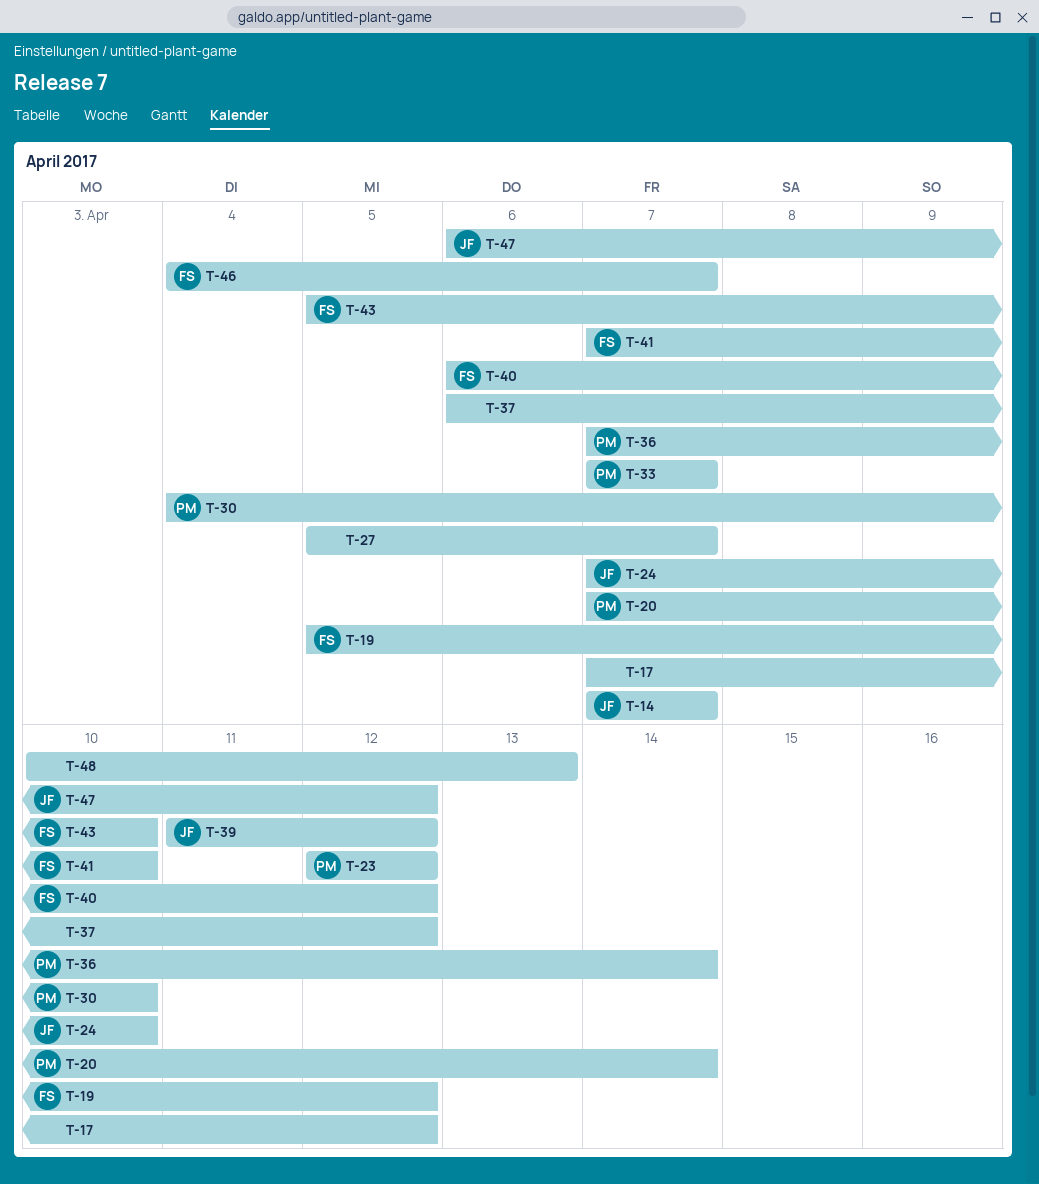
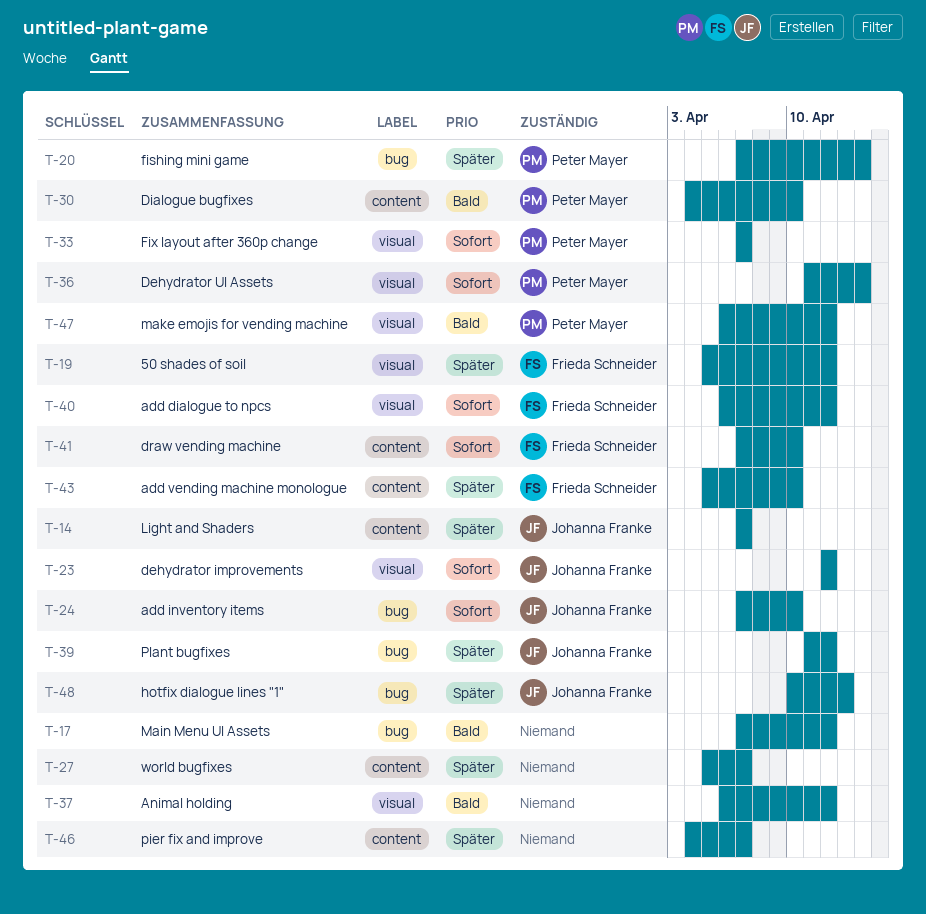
T-23, owner: Peter Mayer -> Johanna Franke
T-36, start: Apr 7 -> Apr 11
T-46, owner: Frieda Schneider -> none
T-47, owner: Johanna Franke -> Peter Mayer
T-48, owner: none -> Johanna Franke

